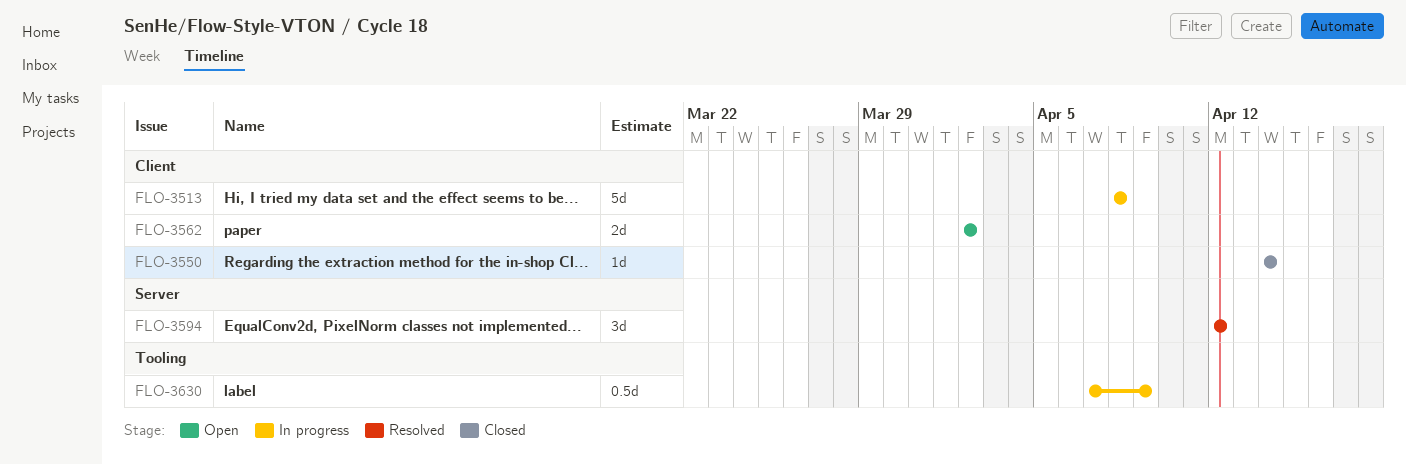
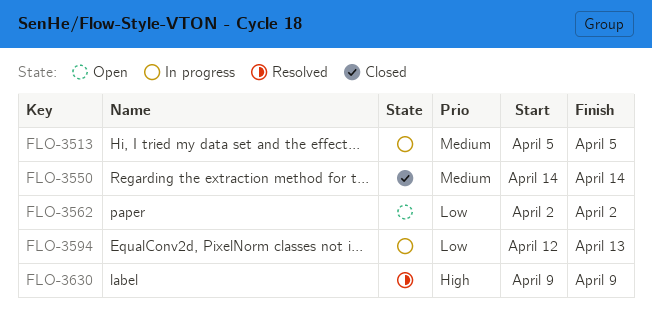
FLO-3513, start: Apr 8 -> Apr 5
FLO-3513, due: Apr 8 -> Apr 5
FLO-3594, status: Resolved -> In progress
FLO-3594, due: Apr 12 -> Apr 13
FLO-3630, status: In progress -> Resolved
FLO-3630, start: Apr 7 -> Apr 9

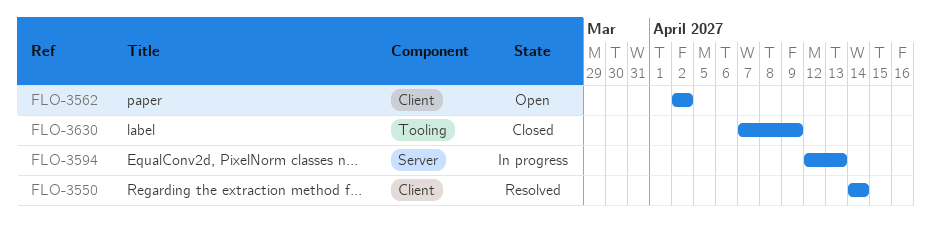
FLO-3513: present -> none
FLO-3550, status: Closed -> Resolved
FLO-3630, status: Resolved -> Closed
FLO-3630, start: Apr 9 -> Apr 7

